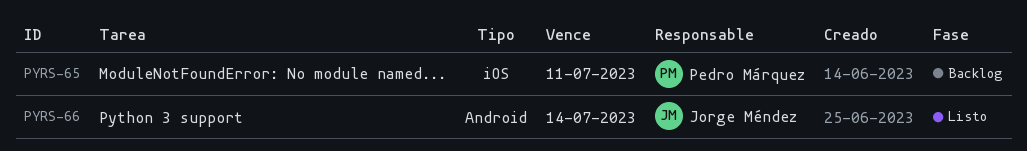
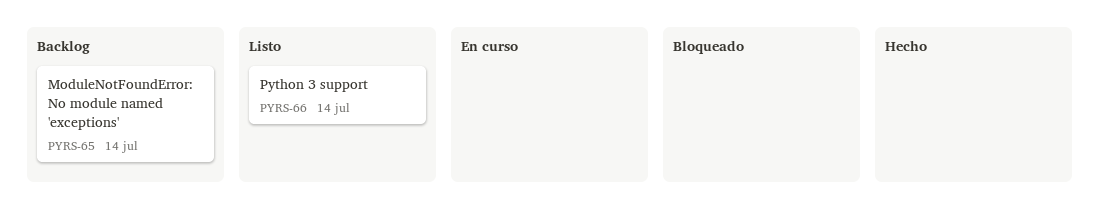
PYRS-65, due: Jul 11 -> Jul 14

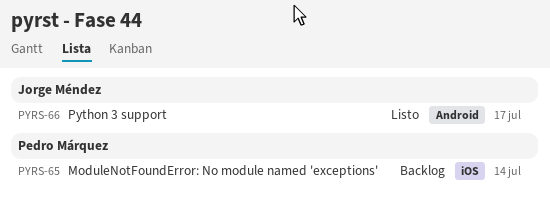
PYRS-66, due: Jul 14 -> Jul 17

